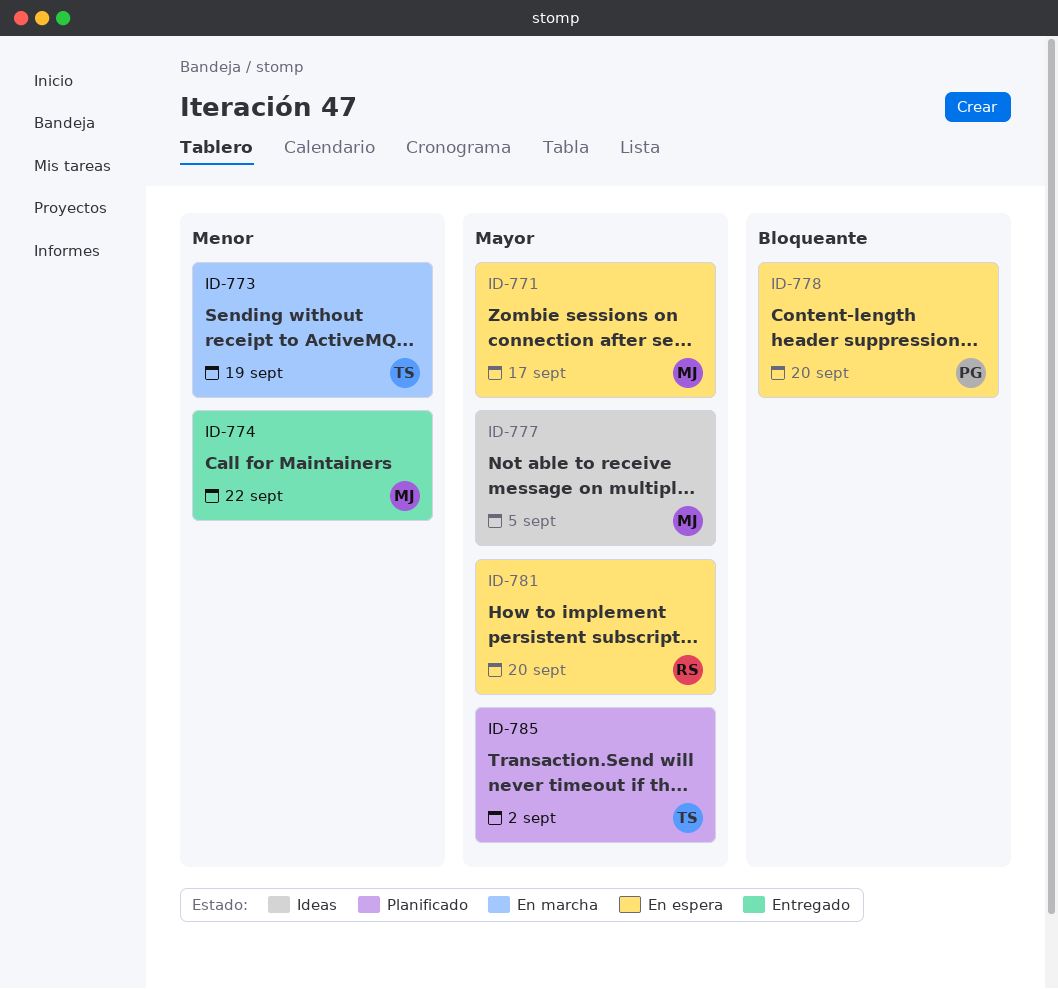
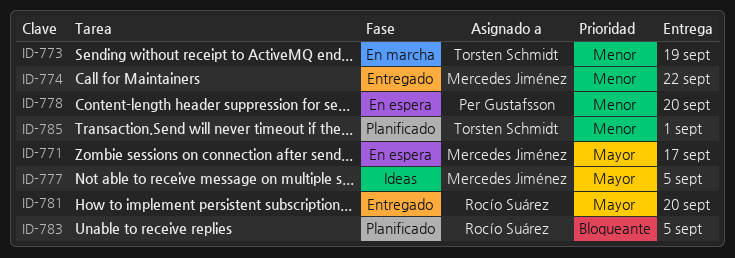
ID-778, priority: Bloqueante -> Menor
ID-781, status: En espera -> Entregado
ID-783: none -> present
ID-785, priority: Mayor -> Menor
ID-785, due: Sep 2 -> Sep 1

